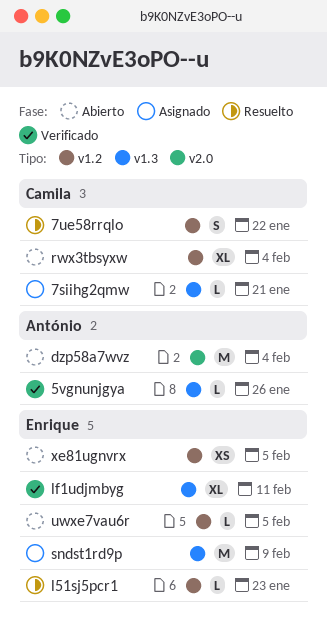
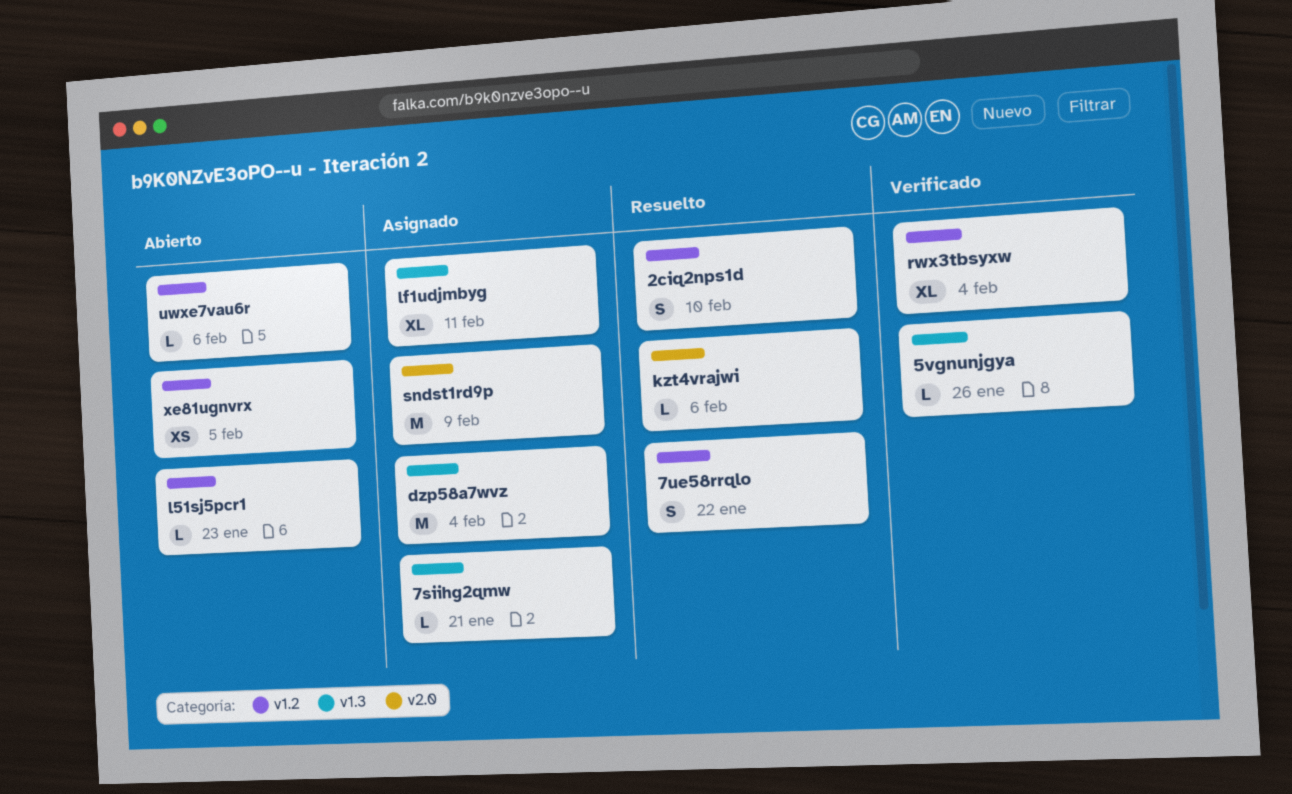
2ciq2nps1d: none -> present
dzp58a7wvz, status: Abierto -> Asignado
dzp58a7wvz, label: v2.0 -> v1.3
kzt4vrajwi: none -> present
l51sj5pcr1, status: Resuelto -> Abierto
lf1udjmbyg, status: Verificado -> Asignado
rwx3tbsyxw, status: Abierto -> Verificado
sndst1rd9p, label: v1.3 -> v2.0
uwxe7vau6r, due: Feb 5 -> Feb 6

